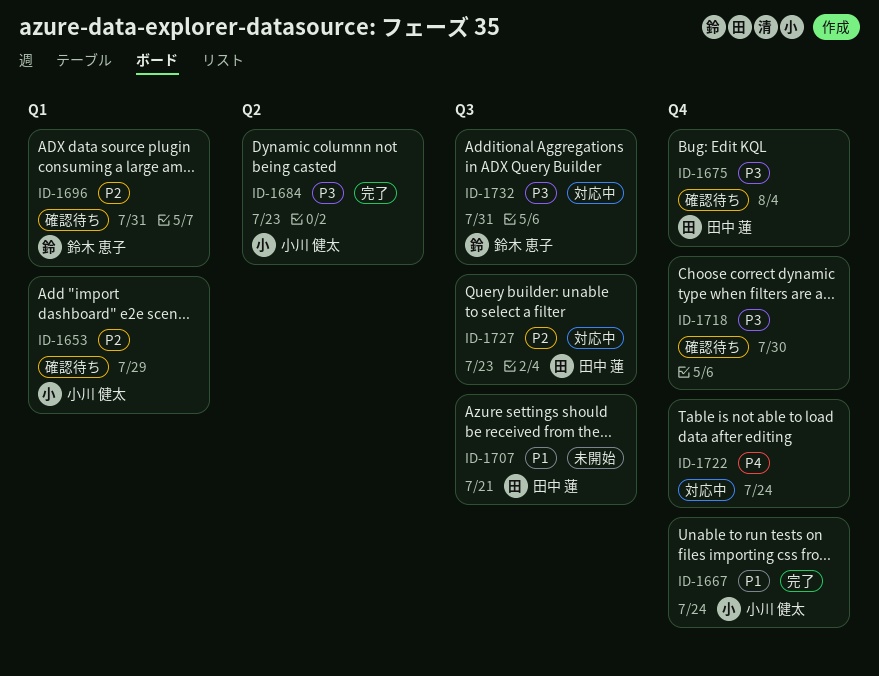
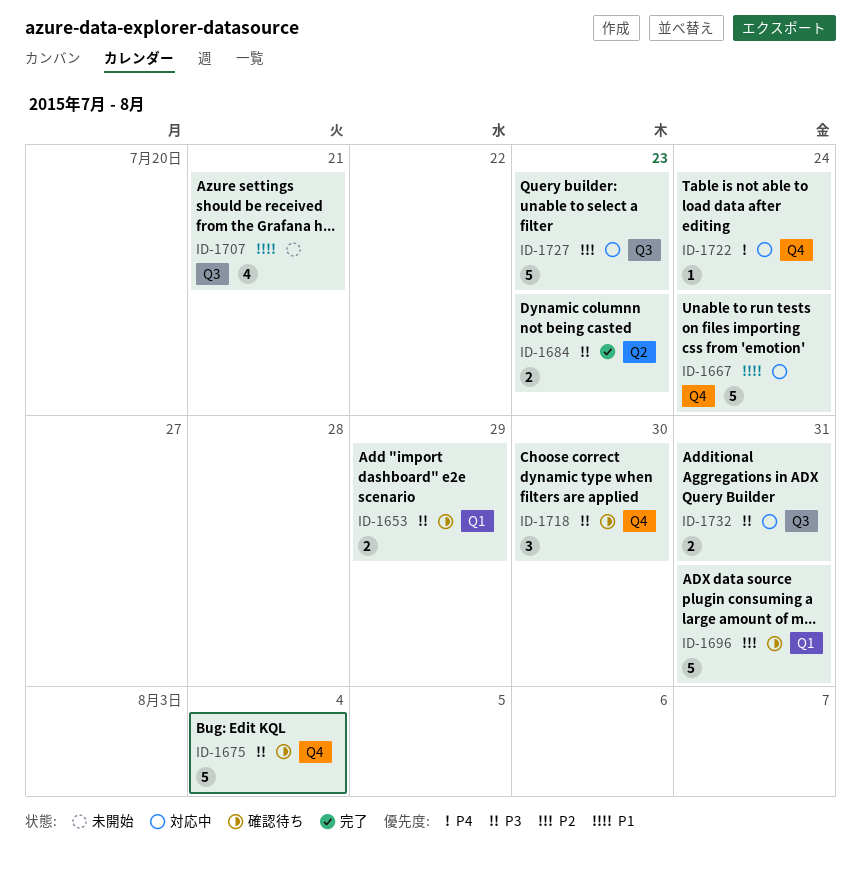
ID-1653, priority: P2 -> P3
ID-1667, status: 完了 -> 対応中

